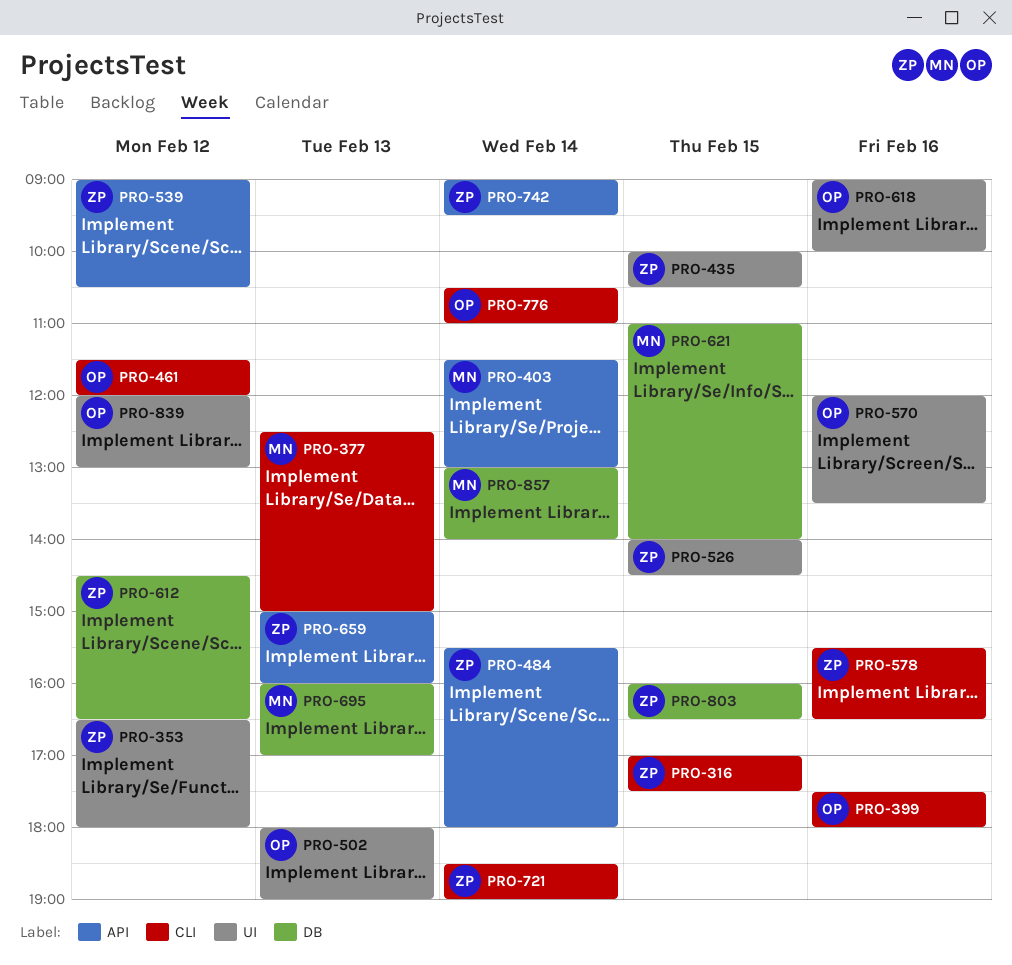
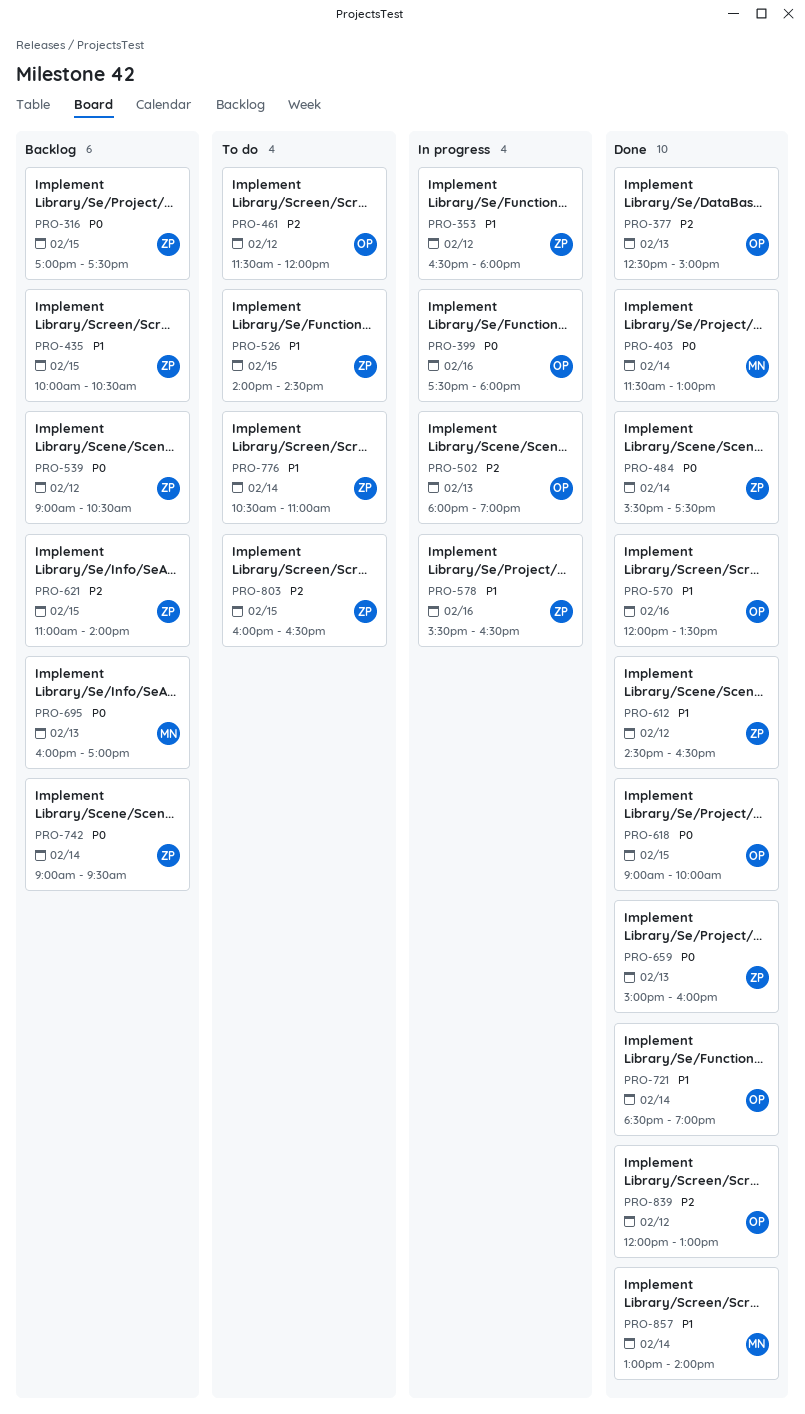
PRO-377, owner: MN -> OP
PRO-484, ends: 18:00 -> 17:30
PRO-618, day: Feb 16 -> Feb 15
PRO-621, owner: MN -> ZP
PRO-721, owner: ZP -> OP
PRO-776, owner: OP -> ZP

